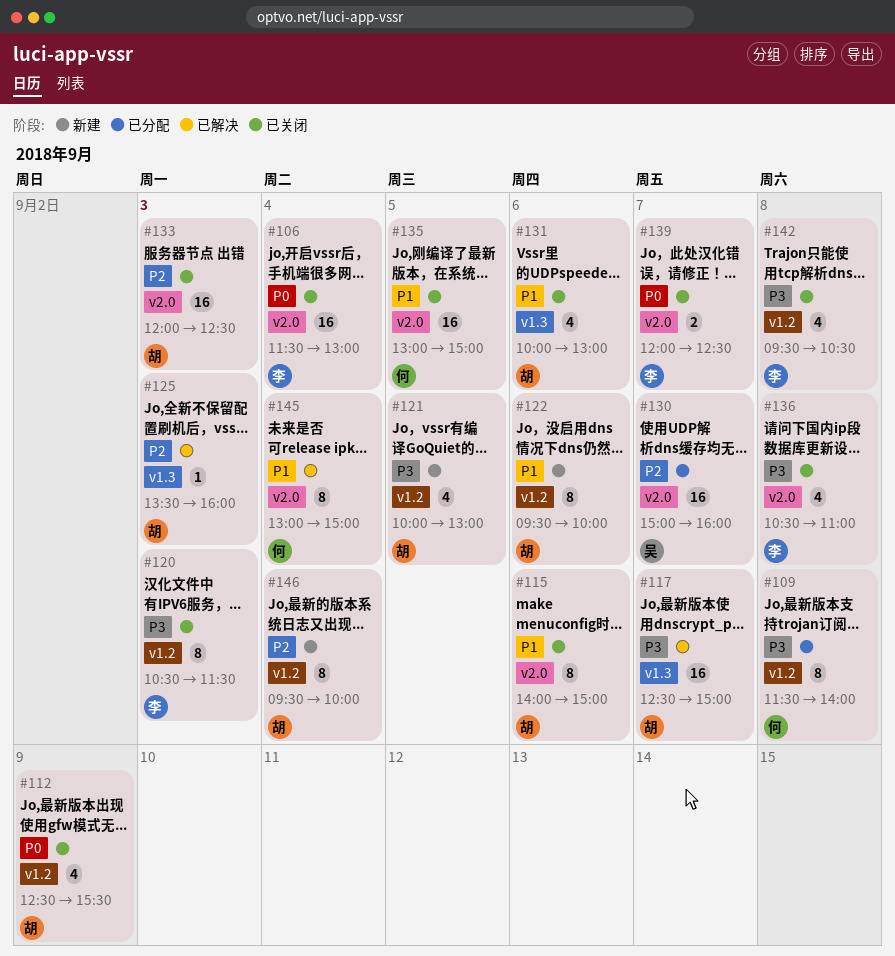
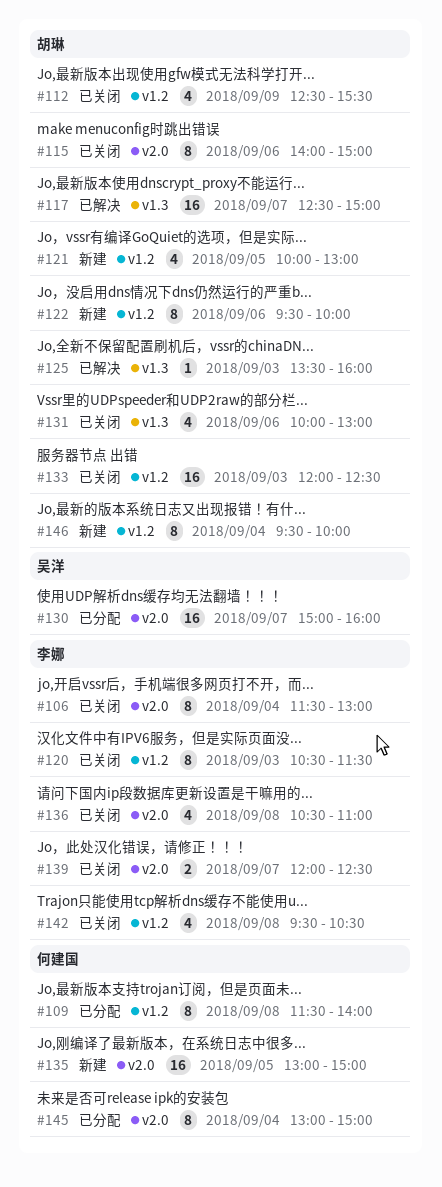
#106, estimate: 16 -> 8
#133, label: v2.0 -> v1.2
#135, status: 已关闭 -> 新建
#145, status: 已解决 -> 已分配

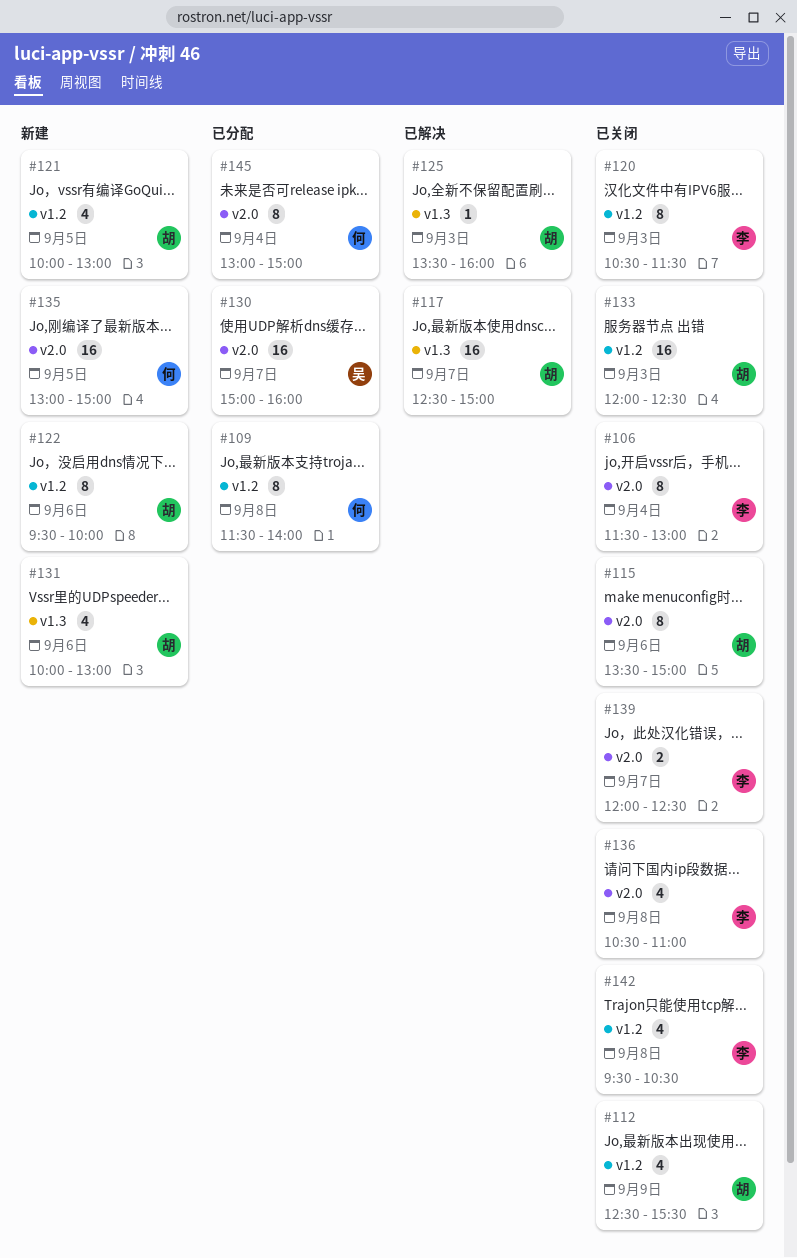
#115, begins: 14:00 -> 13:30
#131, status: 已关闭 -> 新建
#146: present -> none

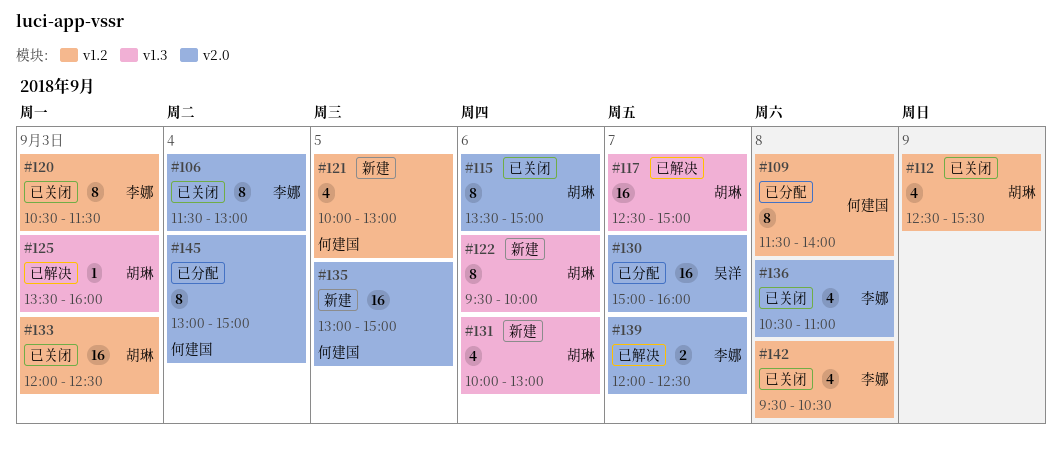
#121, owner: 胡琳 -> 何建国
#122, label: v1.2 -> v1.3
#139, status: 已关闭 -> 已解决

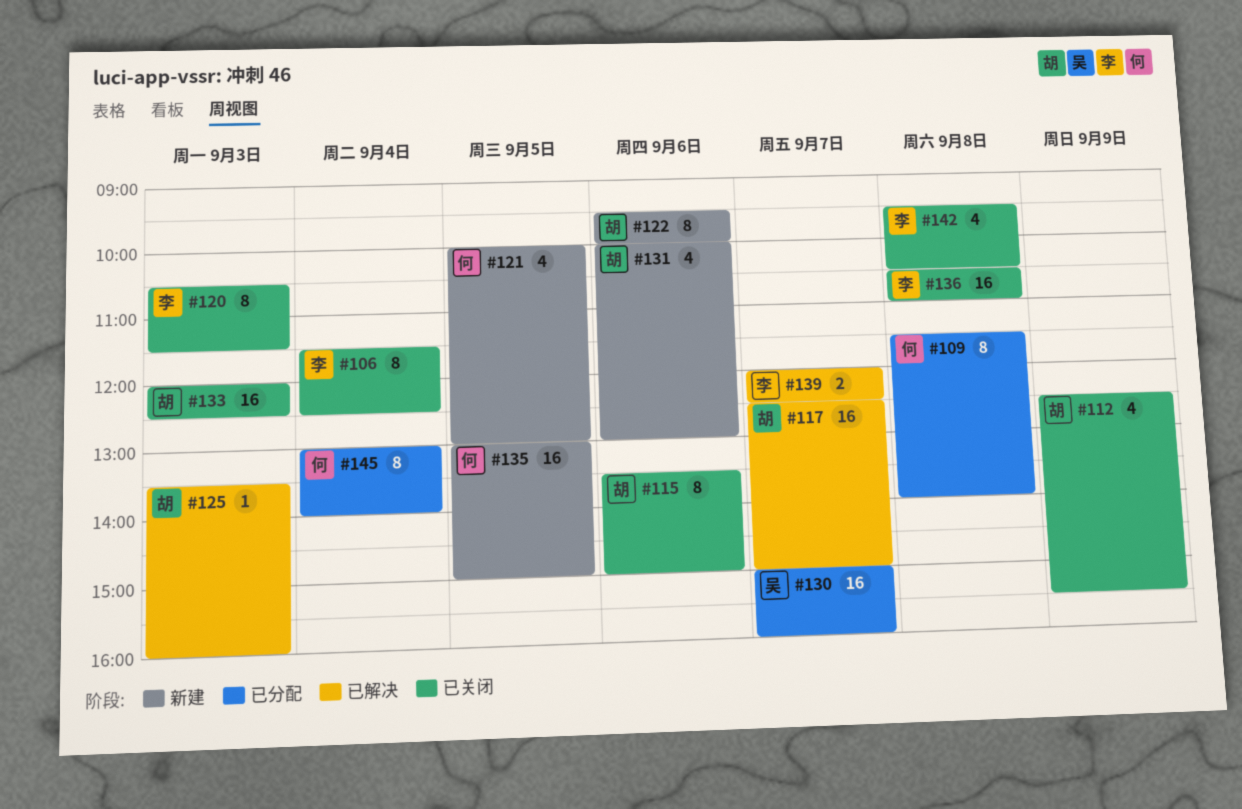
#106, ends: 13:00 -> 12:30
#136, estimate: 4 -> 16
#145, ends: 15:00 -> 14:00

